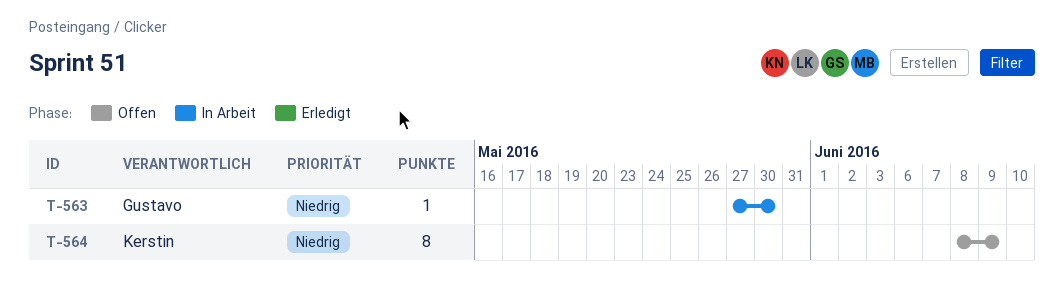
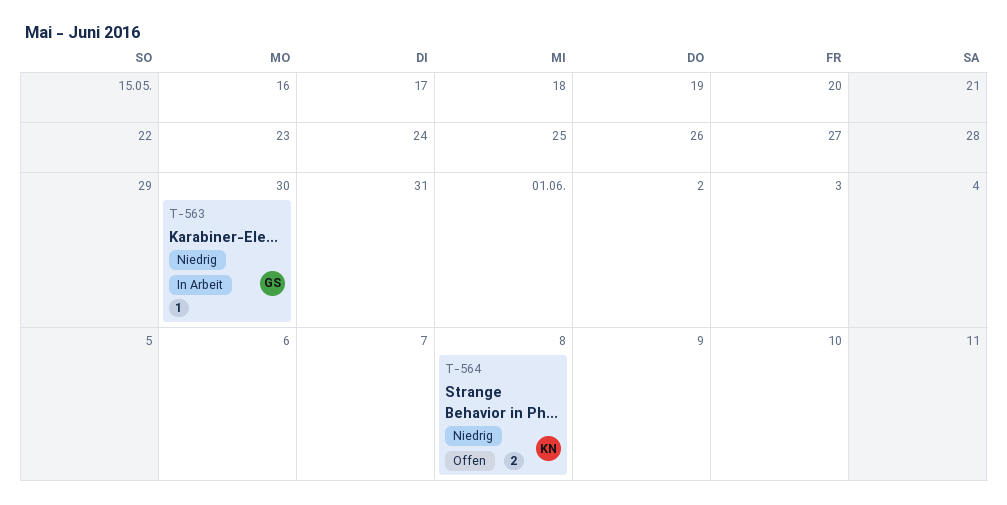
T-564, estimate: 8 -> 2
T-564, due: Jun 9 -> Jun 8

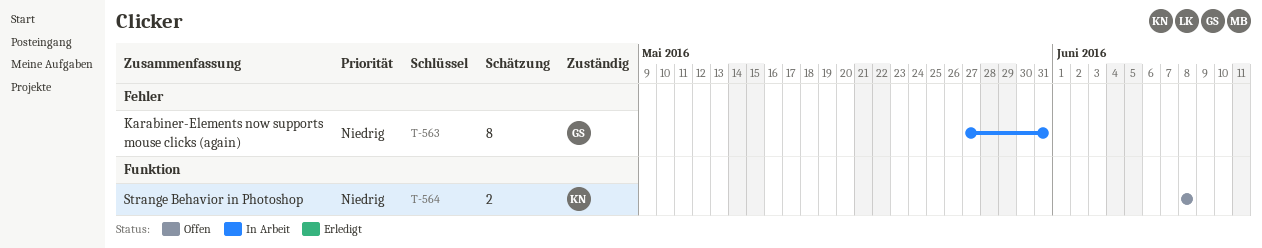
T-563, estimate: 1 -> 8
T-563, due: May 30 -> May 31

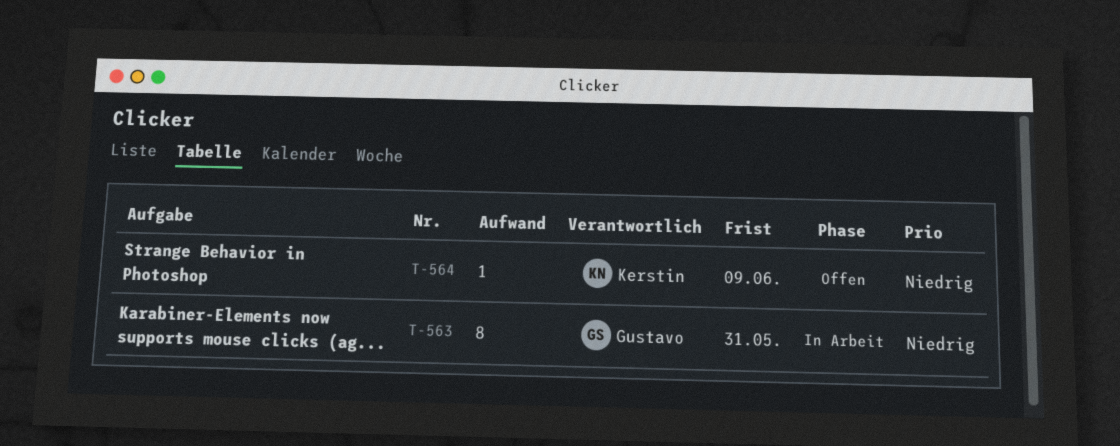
T-564, estimate: 2 -> 1
T-564, due: Jun 8 -> Jun 9

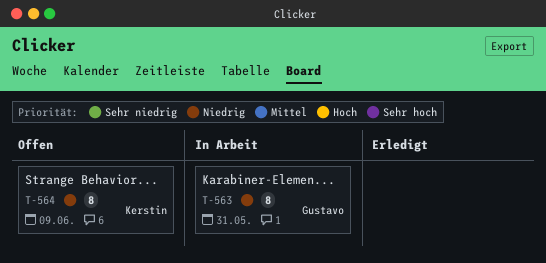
T-564, estimate: 1 -> 8

